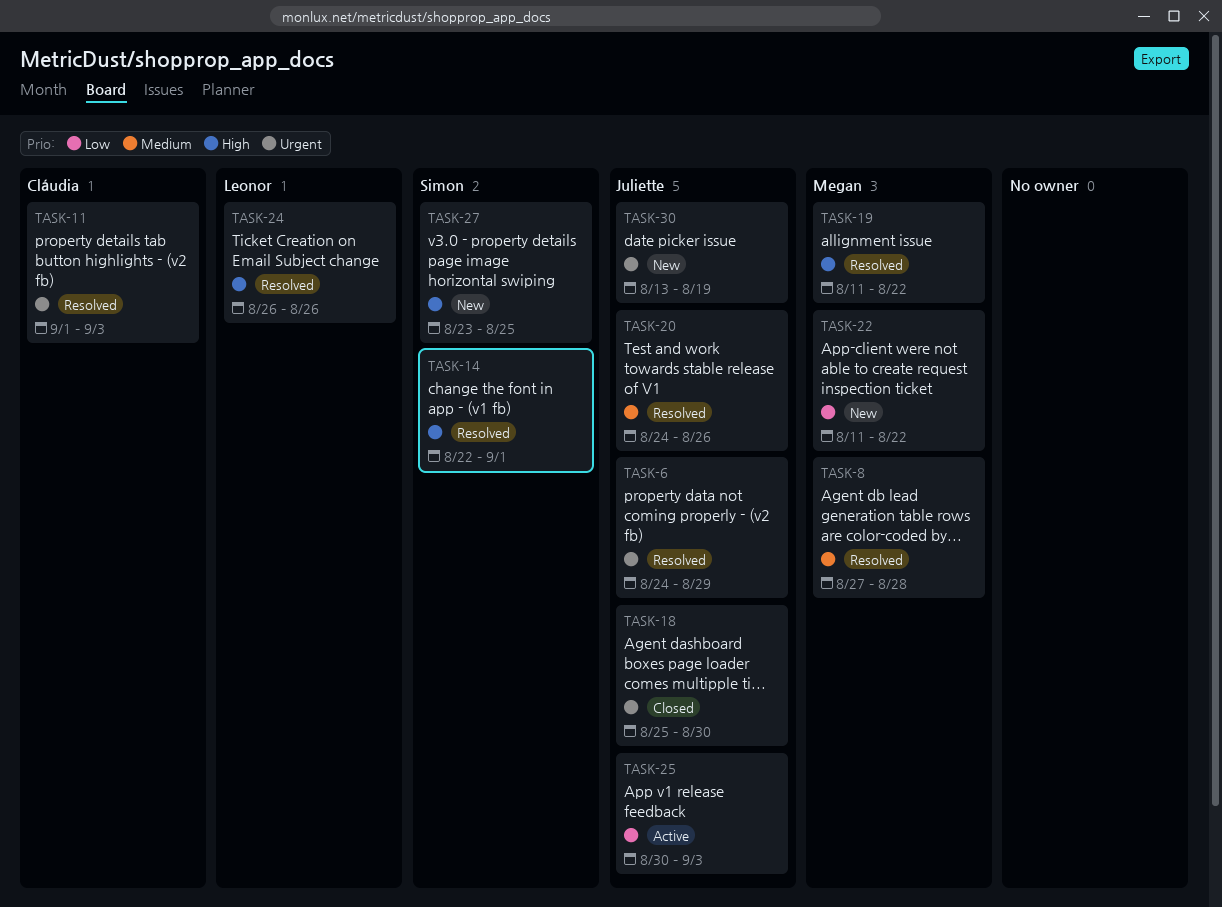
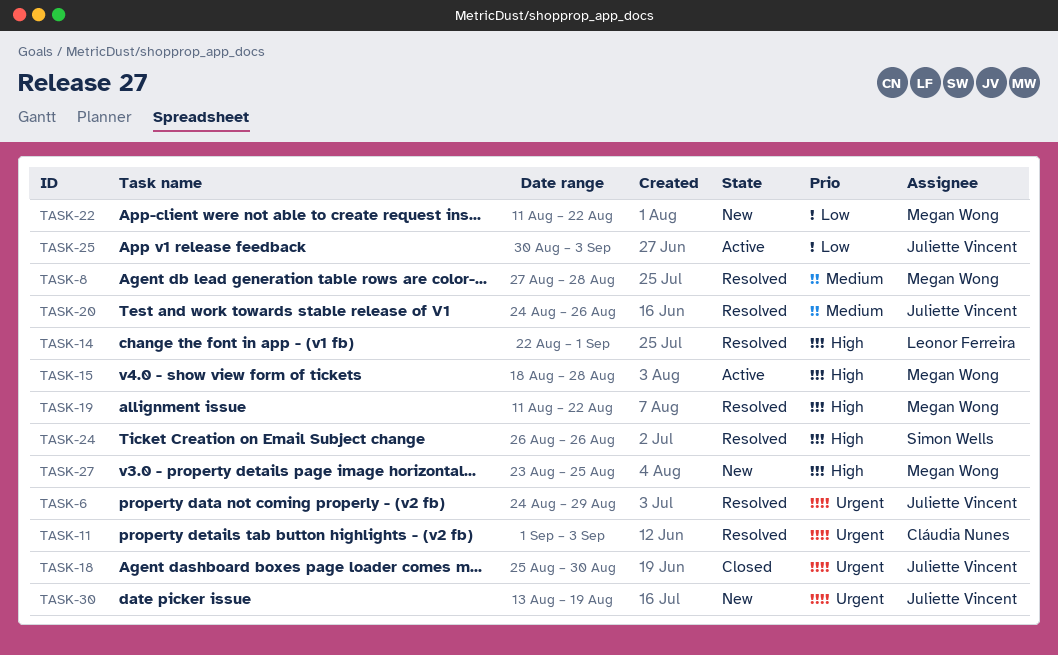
TASK-14, owner: Simon Wells -> Leonor Ferreira
TASK-15: none -> present
TASK-24, owner: Leonor Ferreira -> Simon Wells
TASK-27, owner: Simon Wells -> Megan Wong

